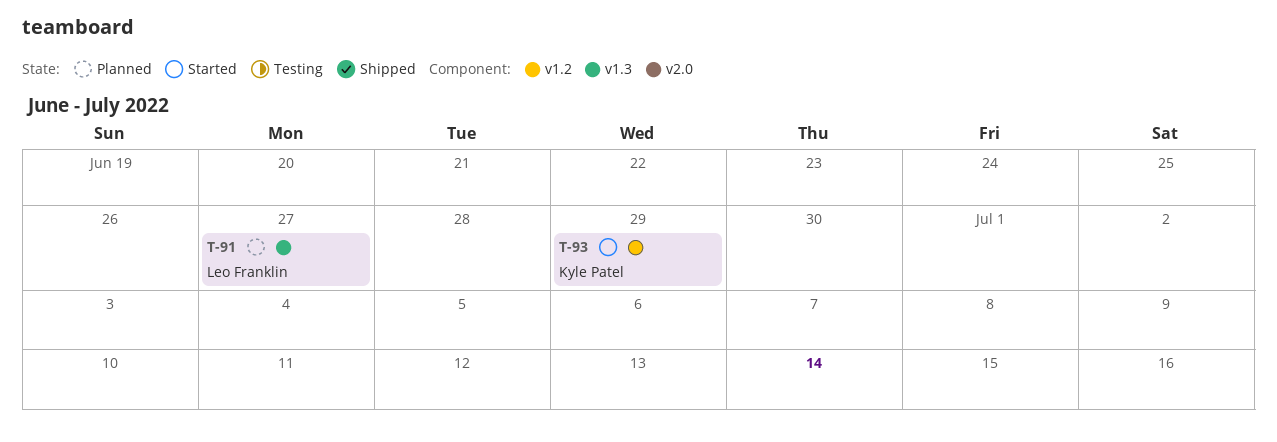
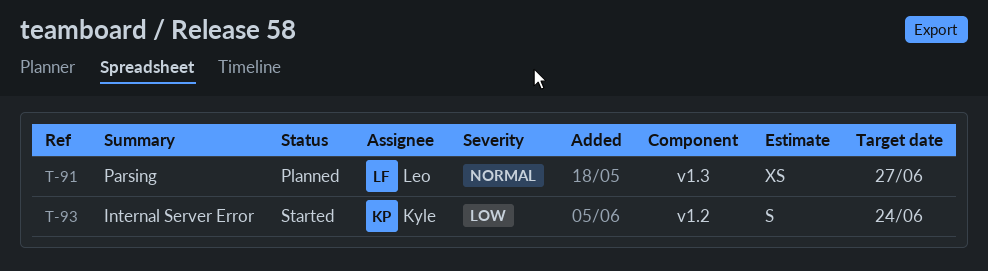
T-93, due: Jun 29 -> Jun 24

